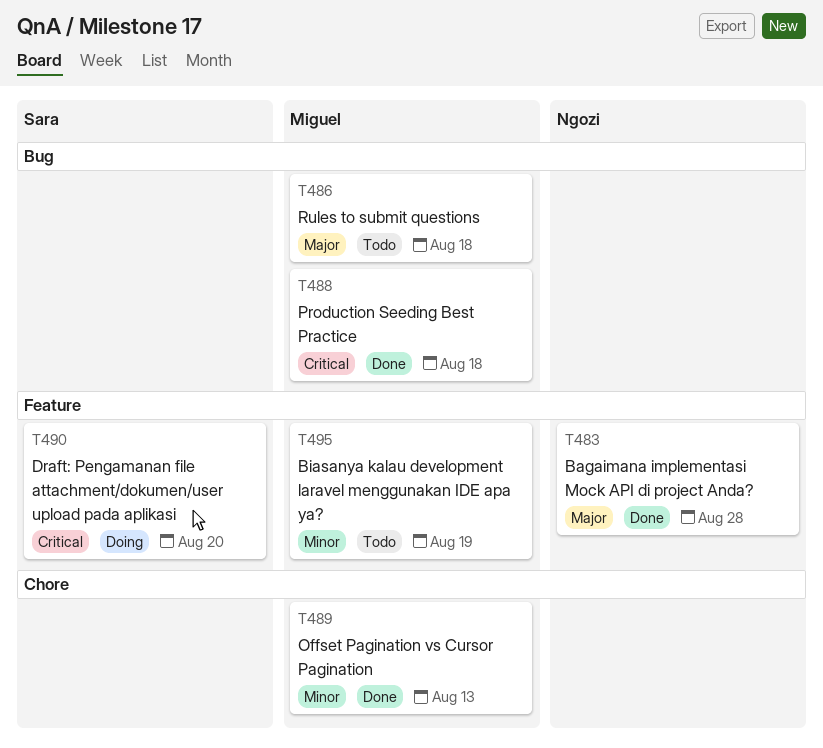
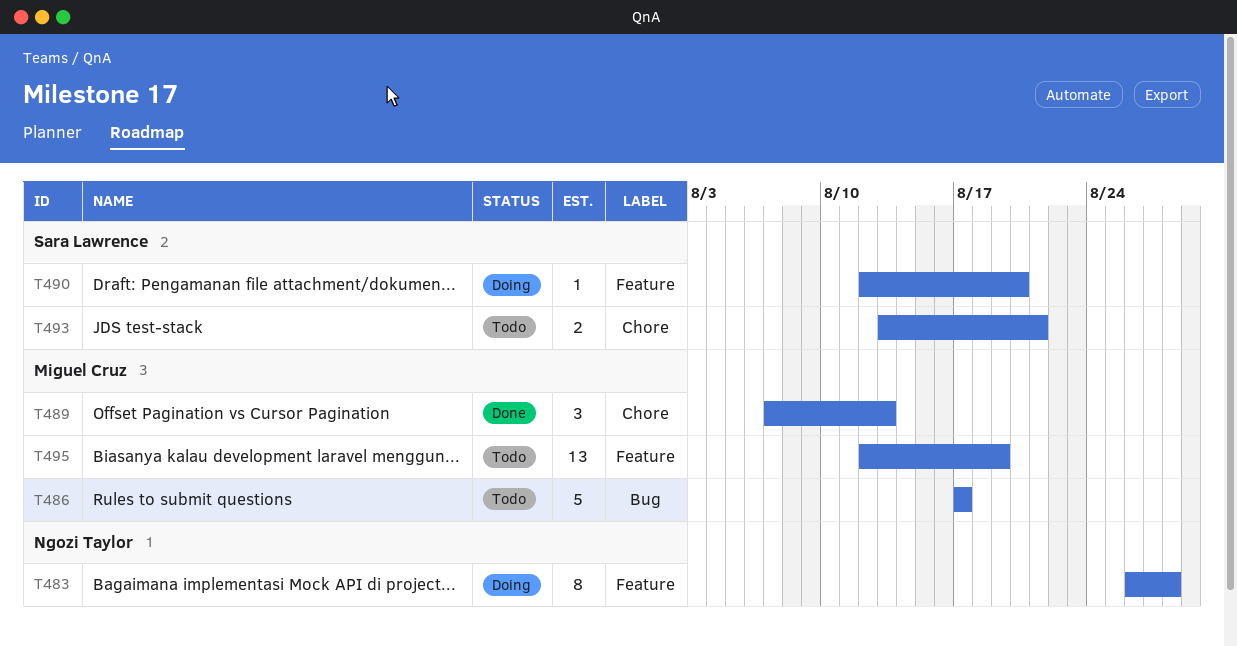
T483, status: Done -> Doing
T486, due: Aug 18 -> Aug 17
T488: present -> none
T493: none -> present

